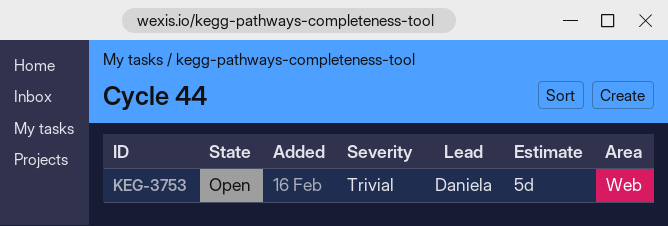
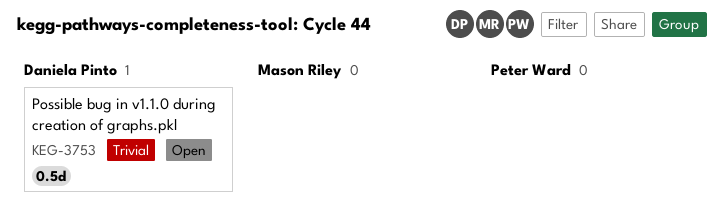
KEG-3753, estimate: 5d -> 0.5d

